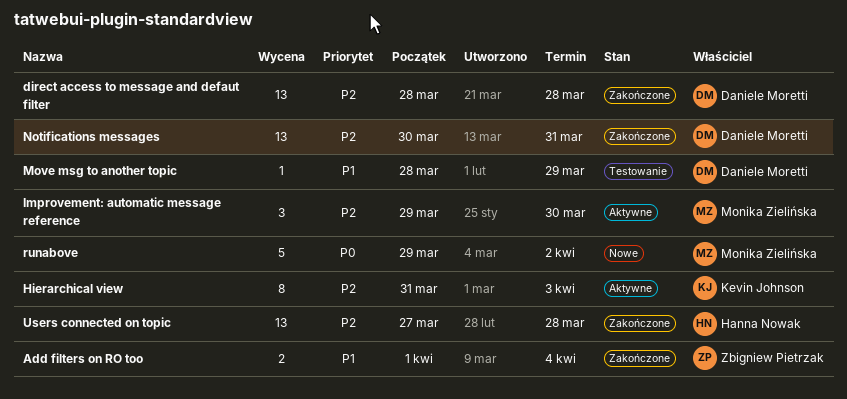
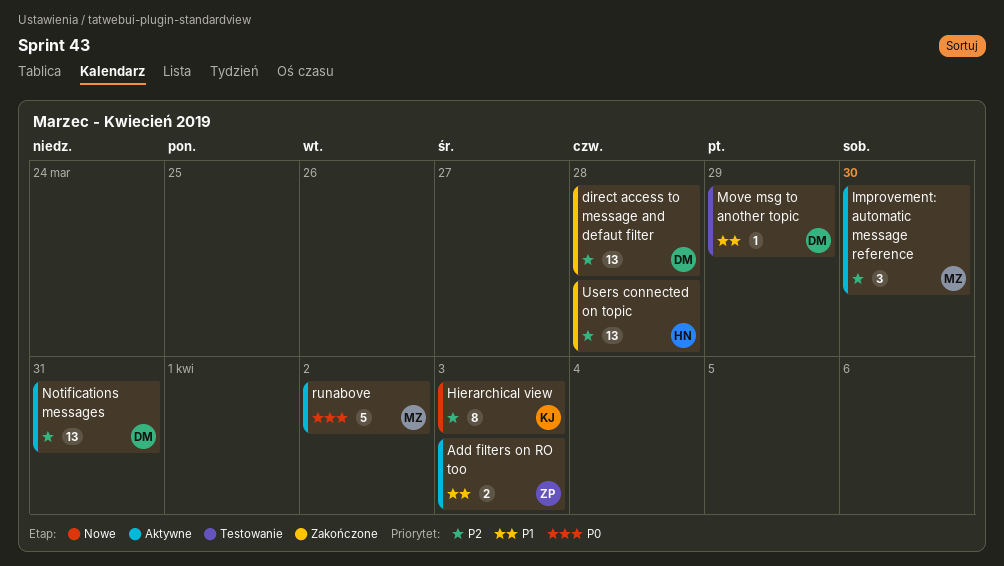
Add filters on RO too, status: Zakończone -> Aktywne
Add filters on RO too, due: Apr 4 -> Apr 3
Hierarchical view, status: Aktywne -> Nowe
Notifications messages, status: Zakończone -> Aktywne
runabove, status: Nowe -> Aktywne

